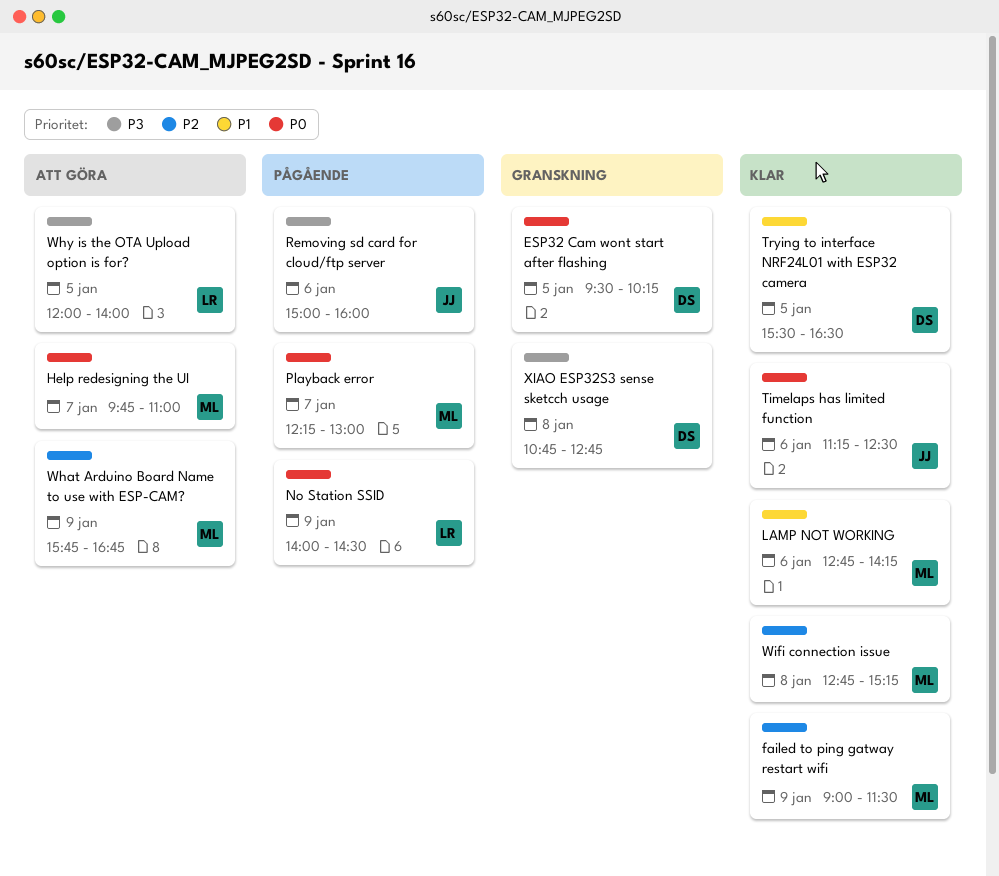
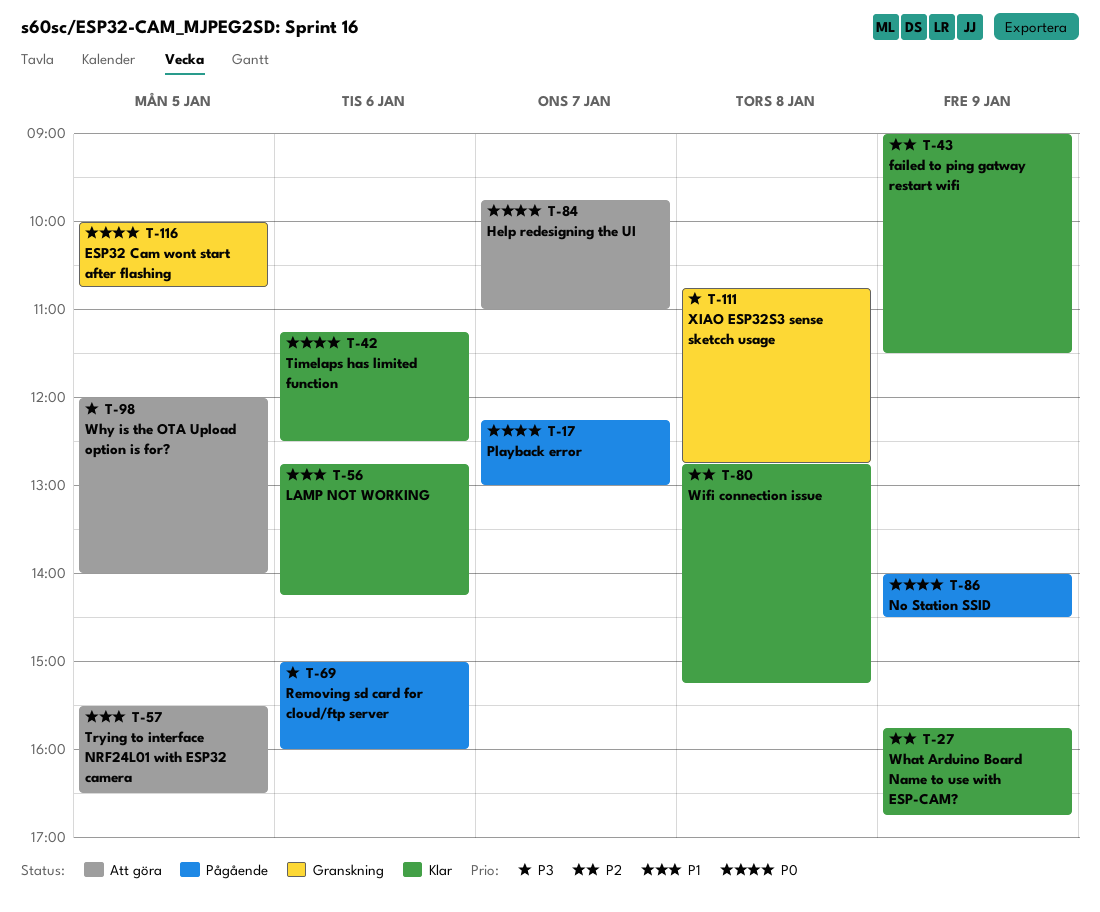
ESP32 Cam wont start after flashing, begins: 09:30 -> 10:00
ESP32 Cam wont start after flashing, ends: 10:15 -> 10:45
Trying to interface NRF24L01 with ESP32 camera, status: Klar -> Att göra
What Arduino Board Name to use with ESP-CAM?, status: Att göra -> Klar

